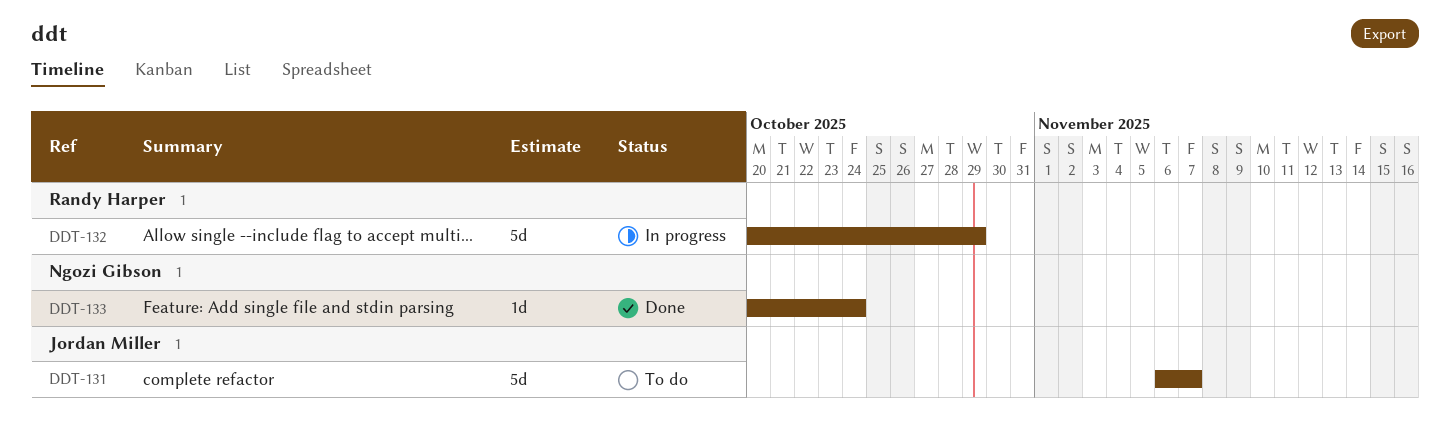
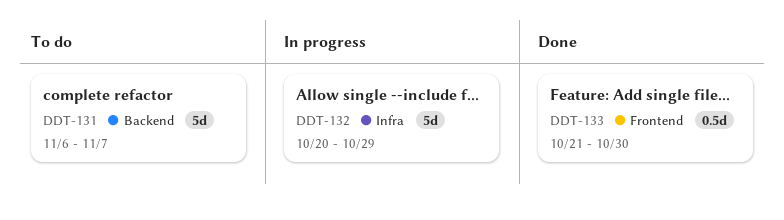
DDT-133, estimate: 1d -> 0.5d
DDT-133, start: Oct 20 -> Oct 21
DDT-133, due: Oct 24 -> Oct 30

